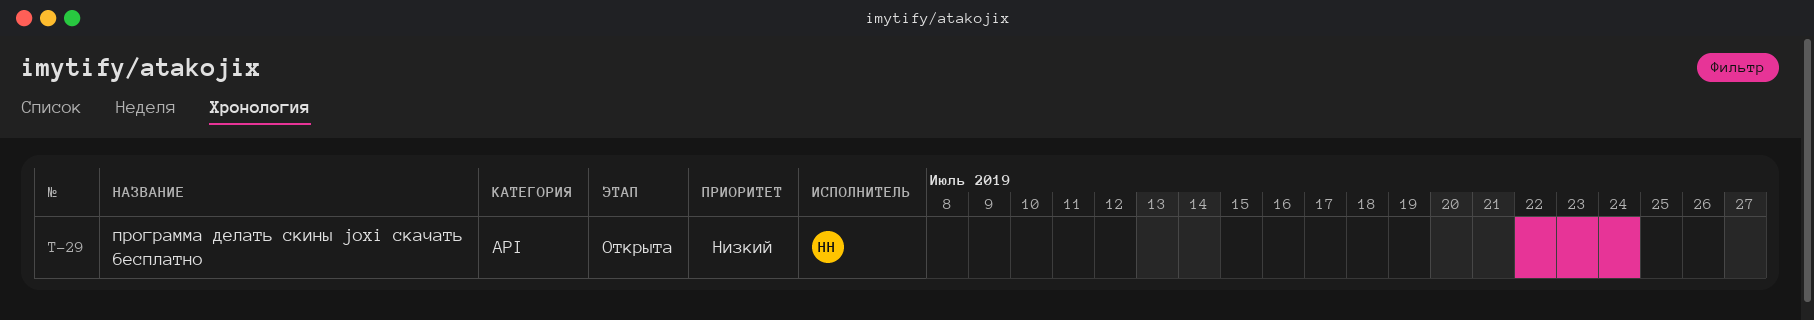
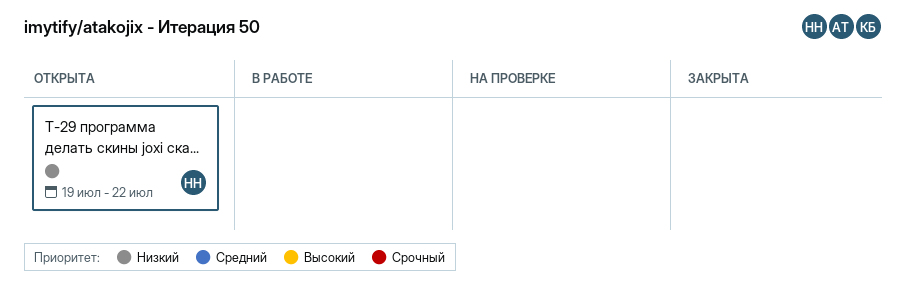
T-29, start: Jul 22 -> Jul 19
T-29, due: Jul 24 -> Jul 22

